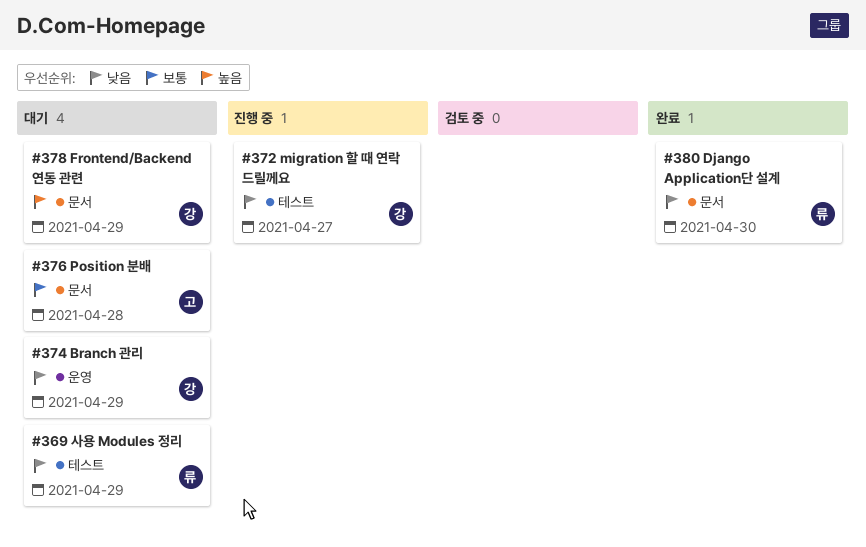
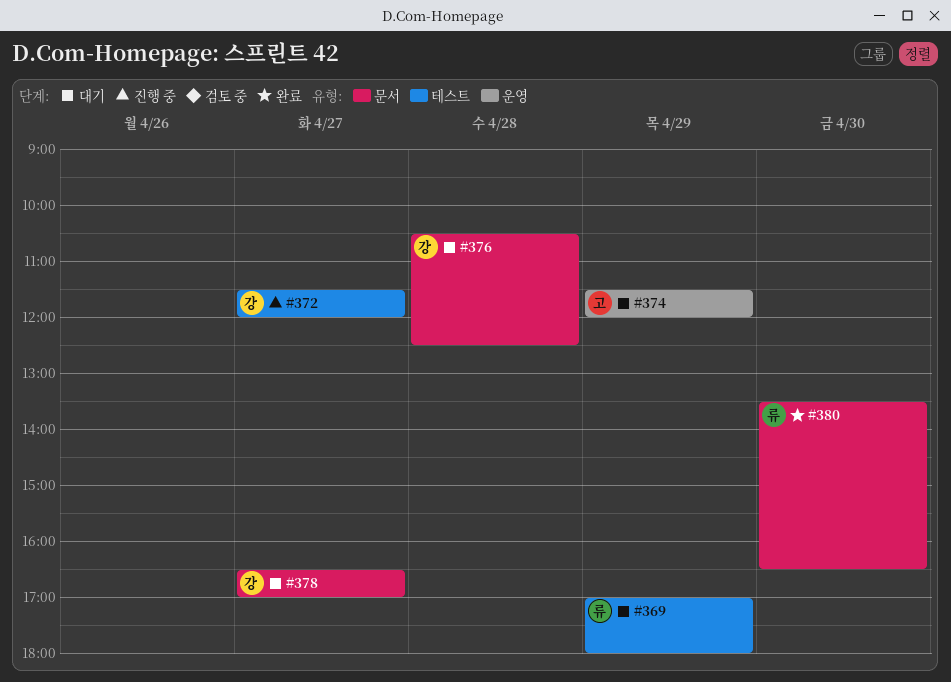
#374, owner: 강 -> 고
#376, owner: 고 -> 강
#378, day: Apr 29 -> Apr 27

